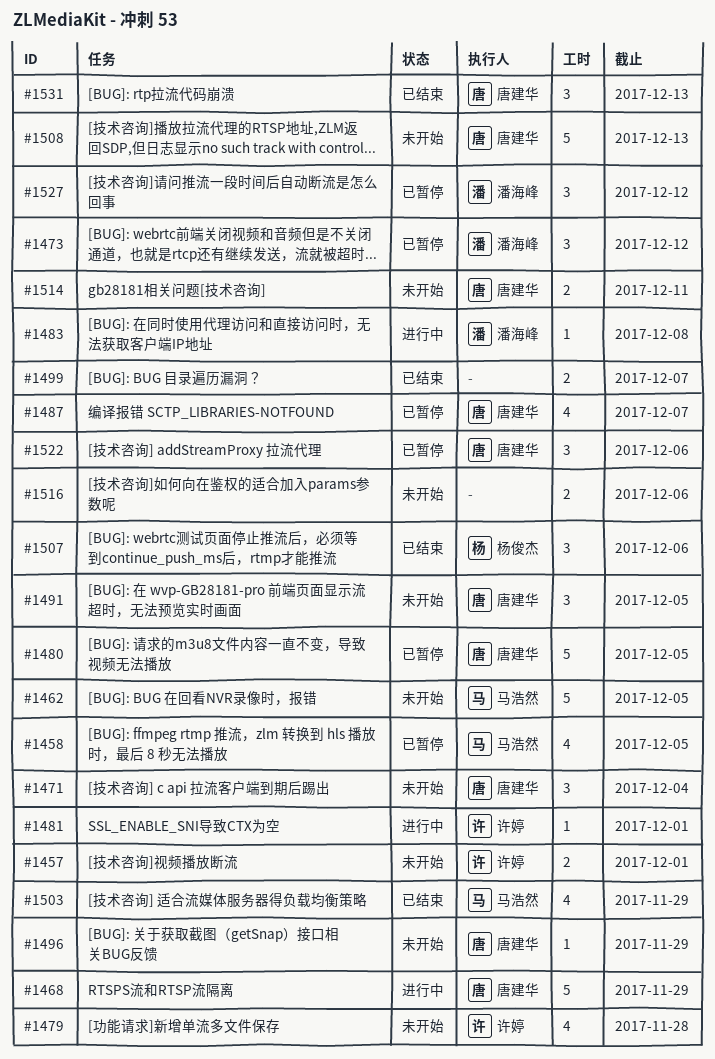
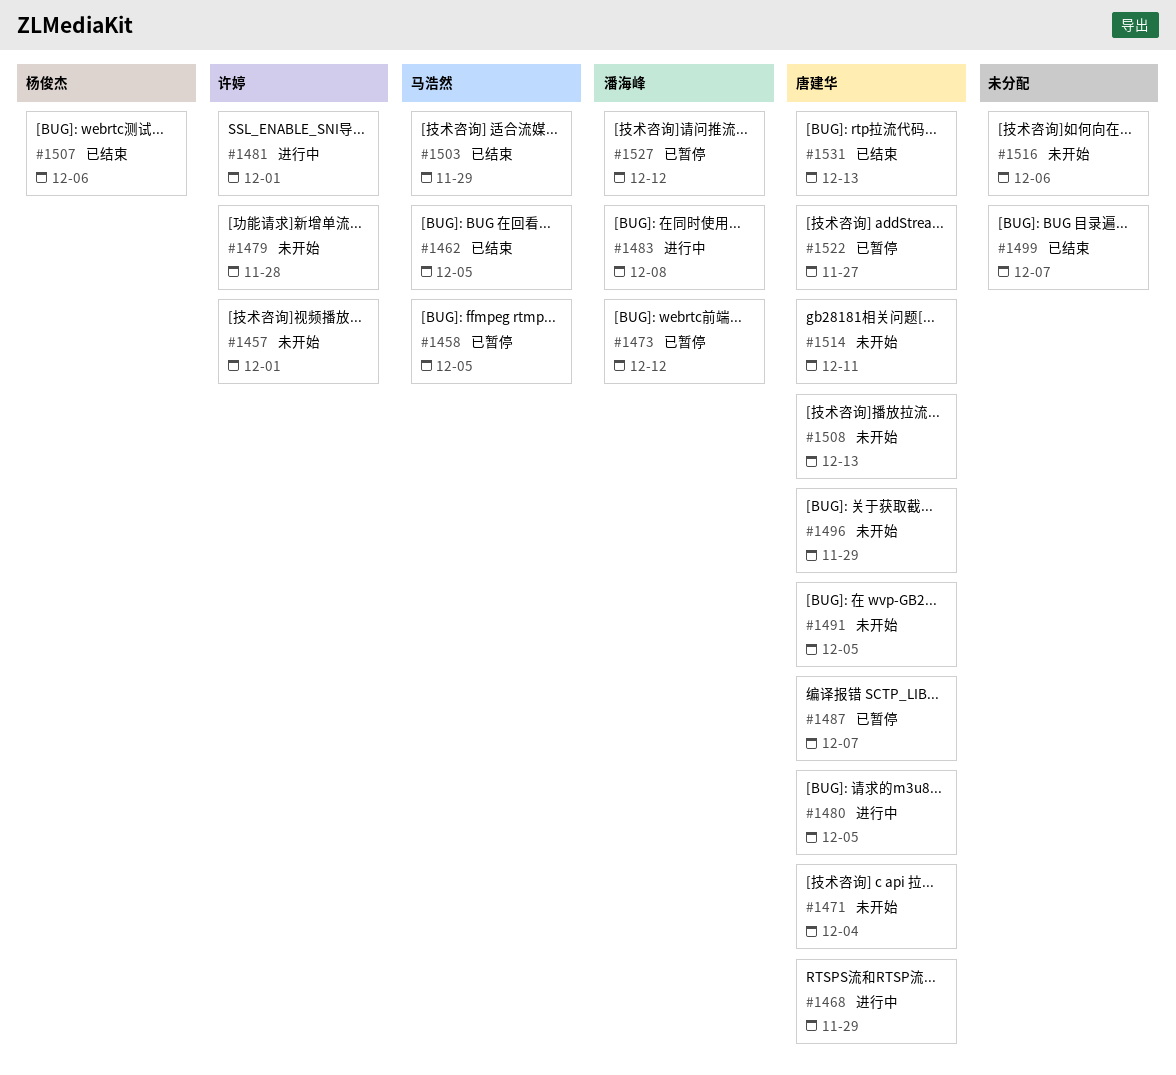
#1462, status: 未开始 -> 已结束
#1480, status: 已暂停 -> 进行中
#1522, due: Dec 6 -> Nov 27

